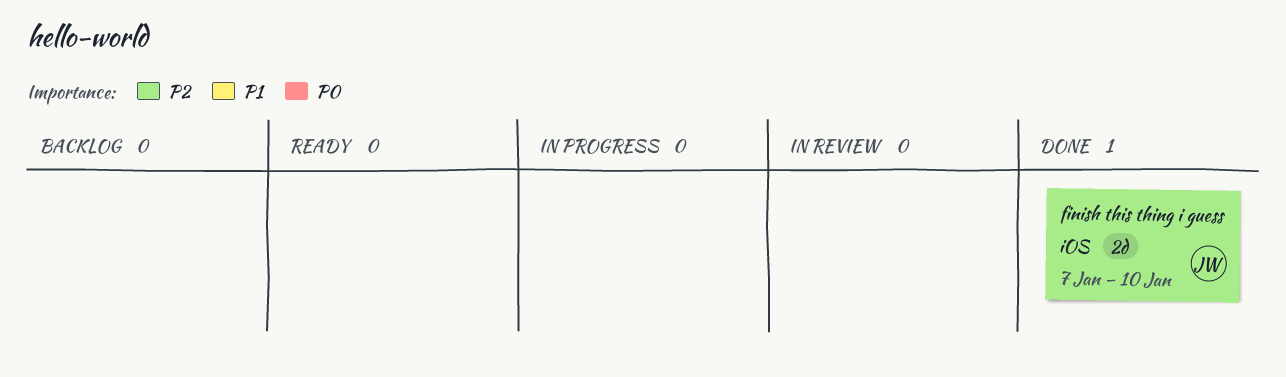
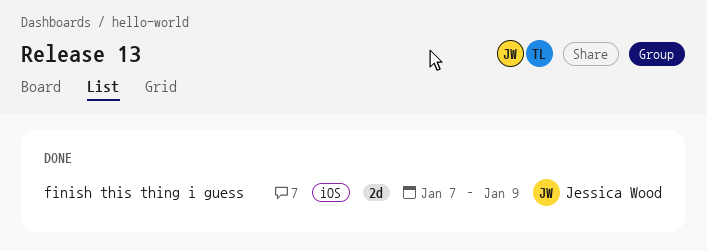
finish this thing i guess, due: Jan 10 -> Jan 9

